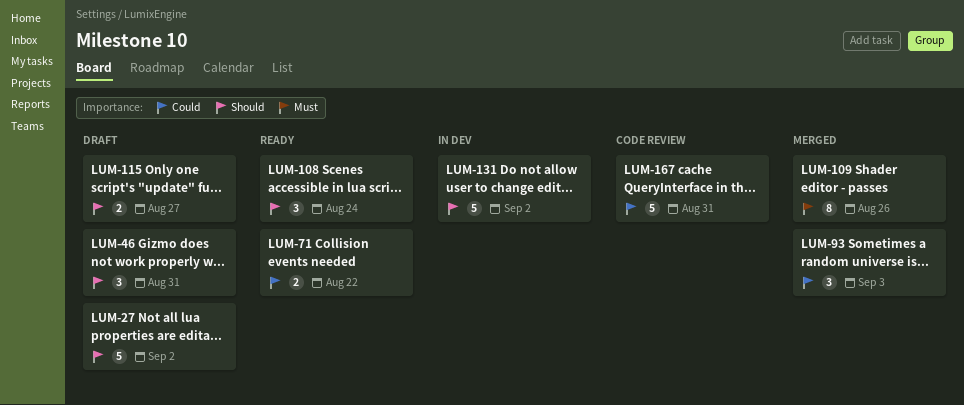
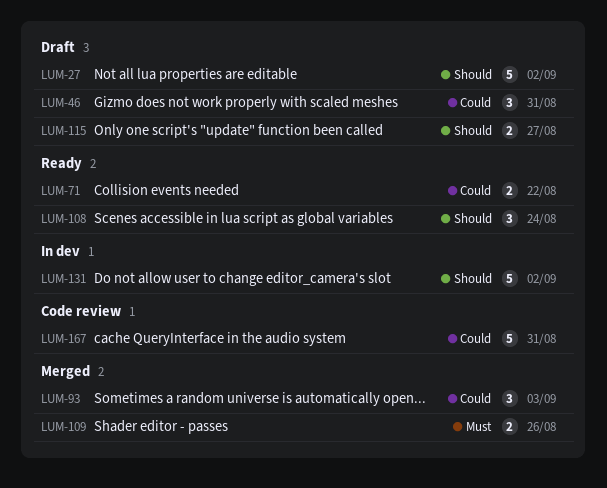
LUM-46, priority: Should -> Could
LUM-109, estimate: 8 -> 2

